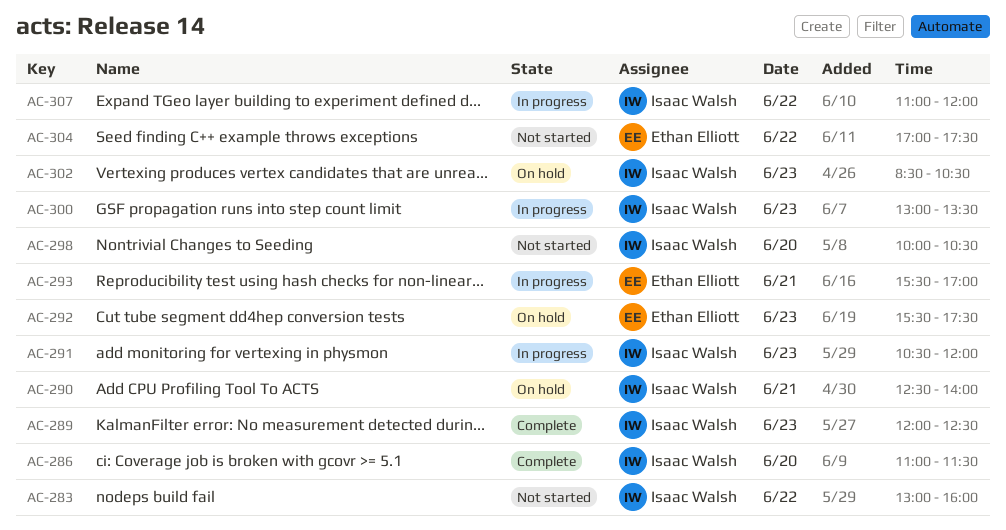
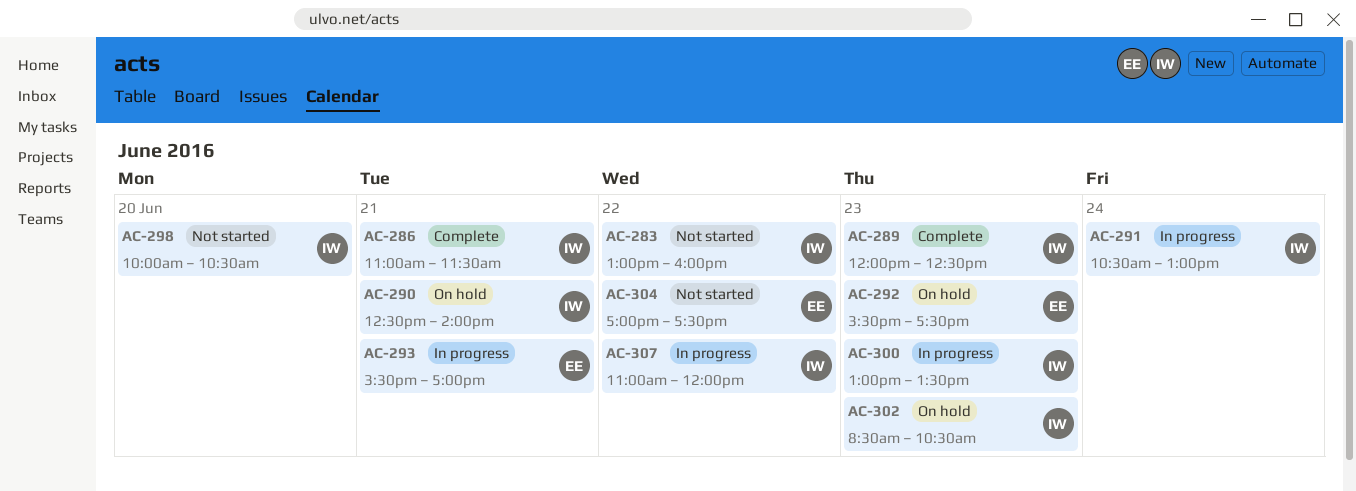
AC-286, day: Jun 20 -> Jun 21
AC-291, day: Jun 23 -> Jun 24
AC-291, ends: 12:00 -> 13:00

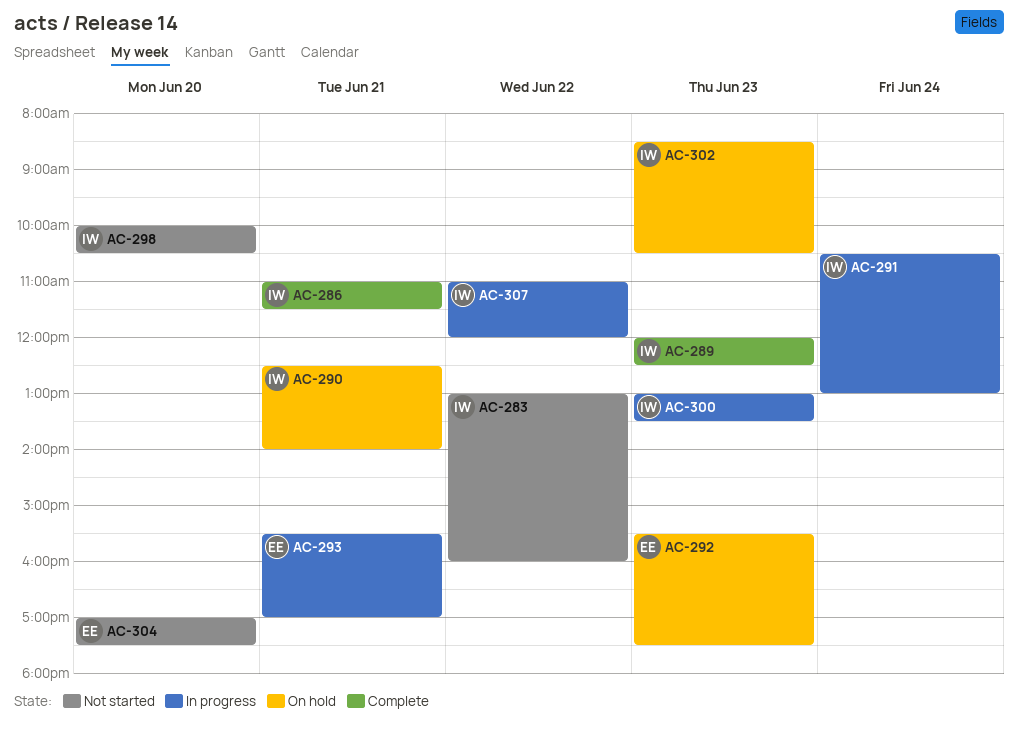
AC-304, day: Jun 22 -> Jun 20

